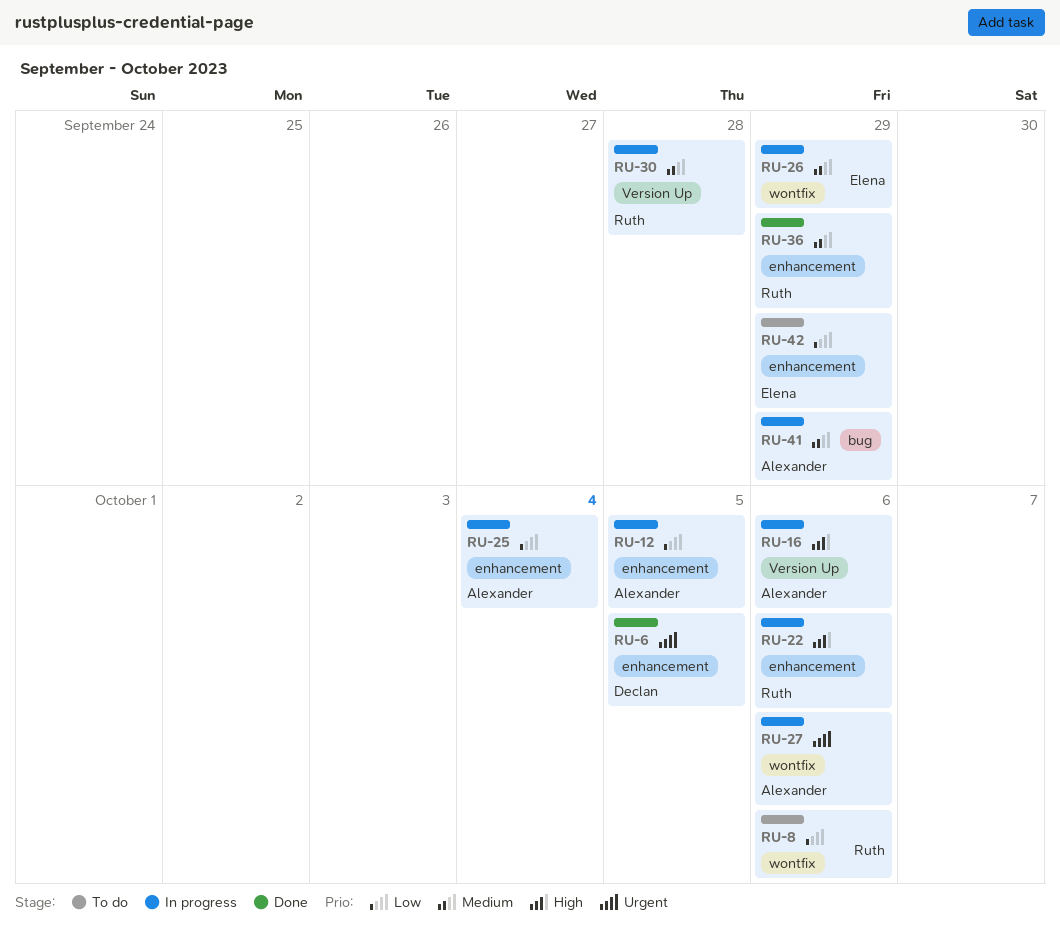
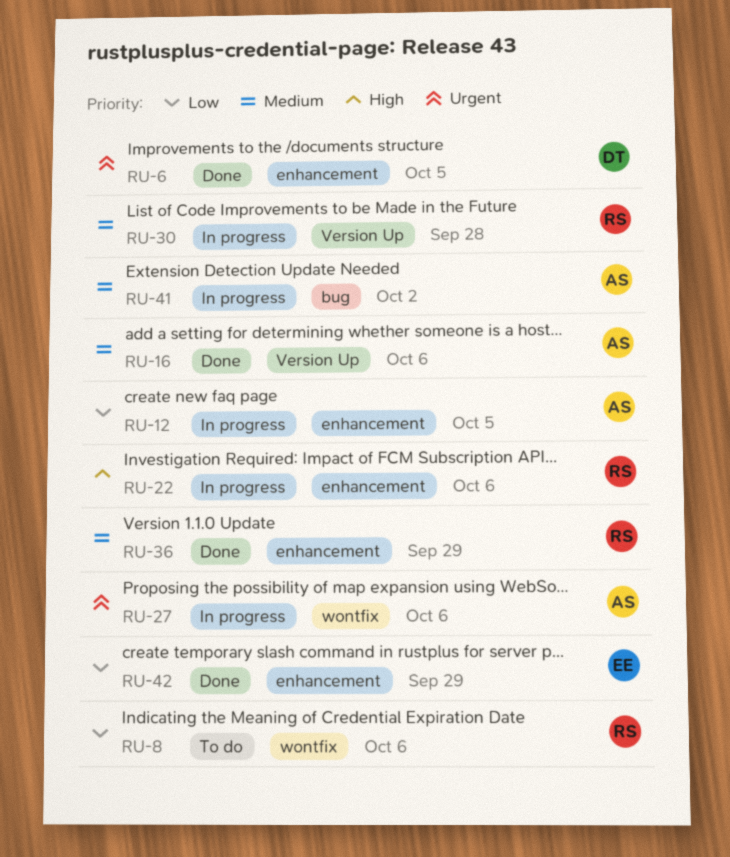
RU-16, status: In progress -> Done
RU-16, priority: High -> Medium
RU-25: present -> none
RU-26: present -> none
RU-41, due: Sep 29 -> Oct 2
RU-42, status: To do -> Done

